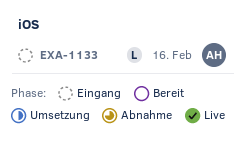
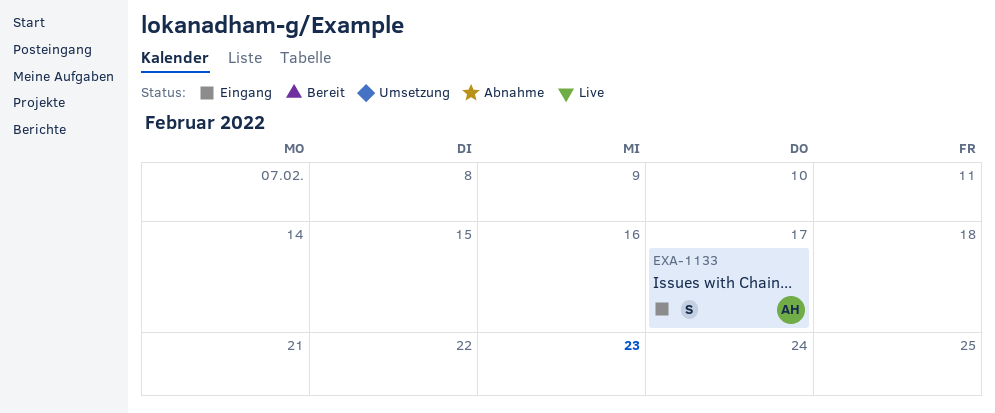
EXA-1133, estimate: L -> S
EXA-1133, due: Feb 16 -> Feb 17

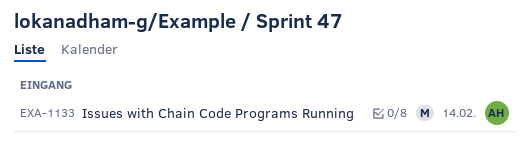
EXA-1133, estimate: S -> M
EXA-1133, due: Feb 17 -> Feb 14

